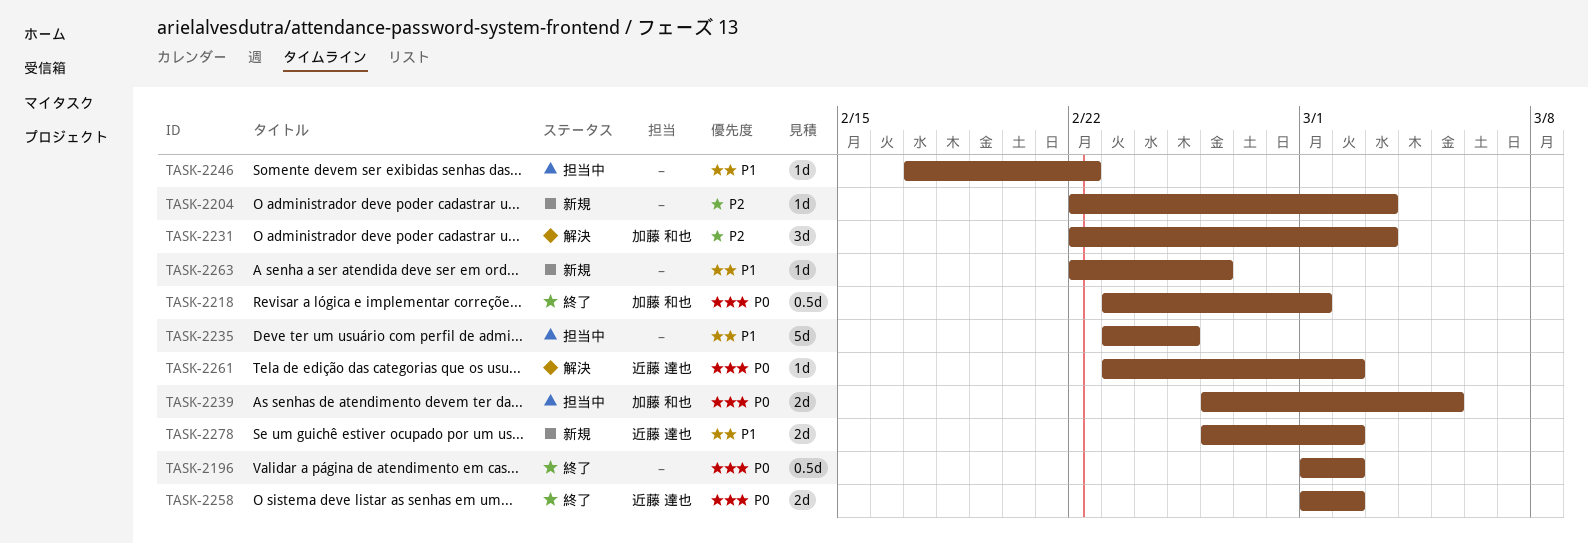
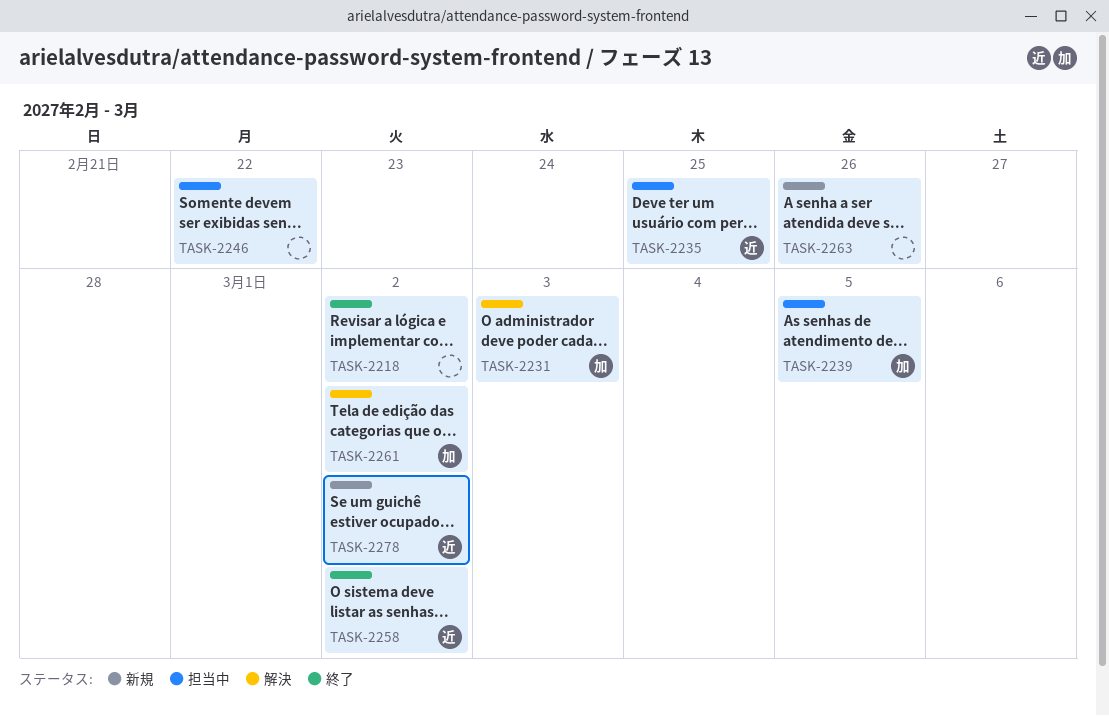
TASK-2196: present -> none
TASK-2204: present -> none
TASK-2218, owner: 加藤 和也 -> none
TASK-2218, due: Mar 1 -> Mar 2
TASK-2235, owner: none -> 近藤 達也
TASK-2261, owner: 近藤 達也 -> 加藤 和也

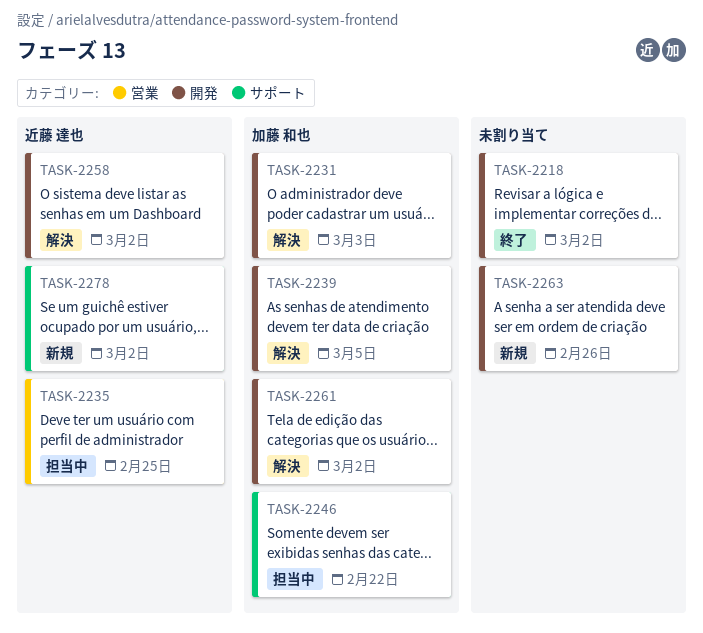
TASK-2239, status: 担当中 -> 解決
TASK-2246, owner: none -> 加藤 和也
TASK-2258, status: 終了 -> 解決

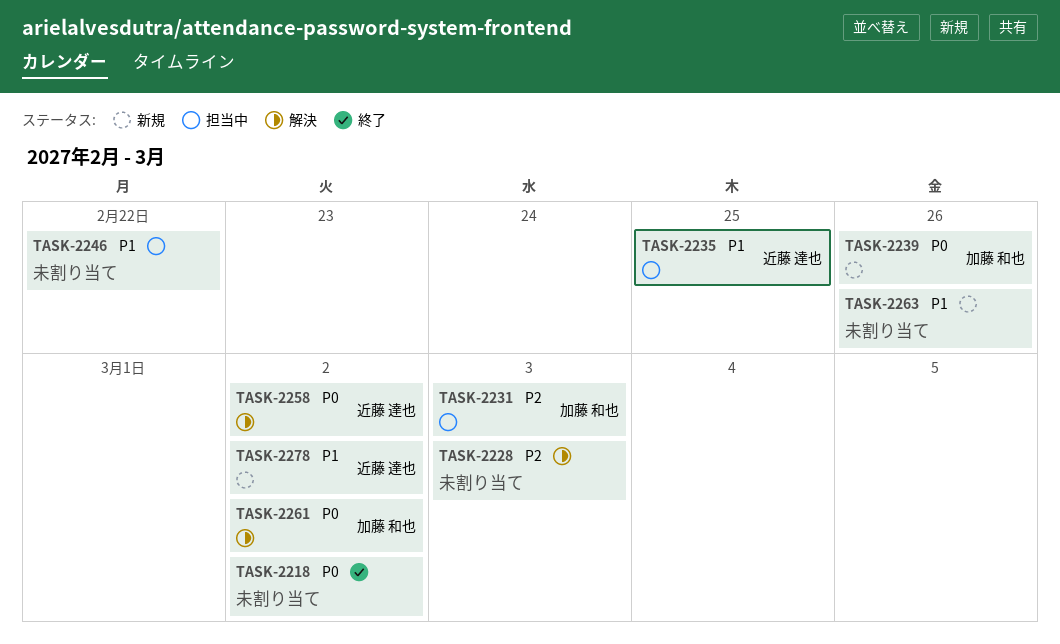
TASK-2228: none -> present
TASK-2231, status: 解決 -> 担当中
TASK-2239, status: 解決 -> 新規
TASK-2239, due: Mar 5 -> Feb 26
TASK-2246, owner: 加藤 和也 -> none

